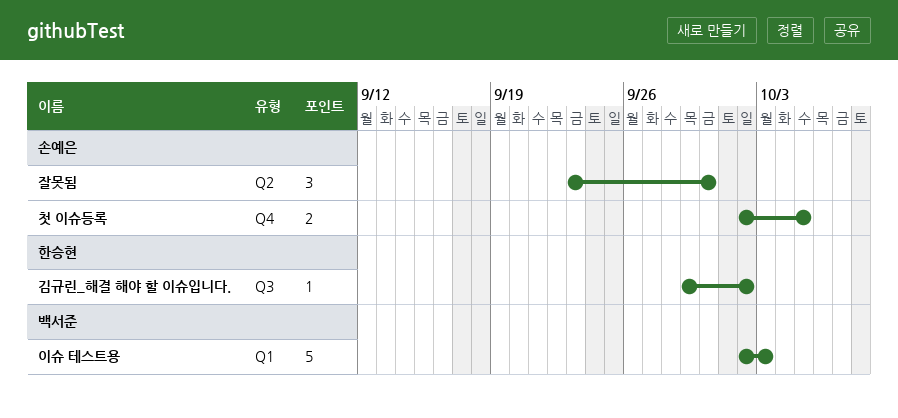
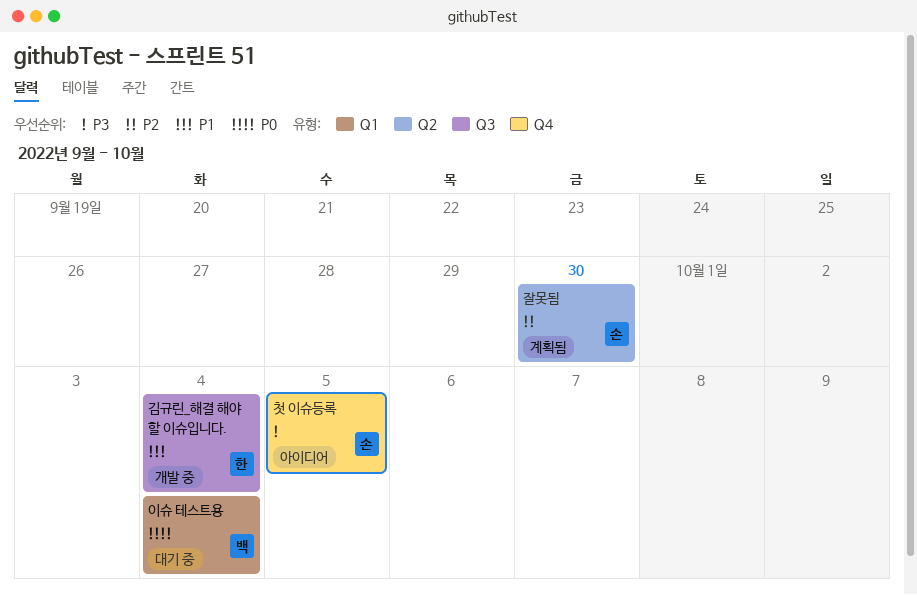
김규린_해결 해야 할 이슈입니다., due: Oct 2 -> Oct 4
이슈 테스트용, due: Oct 3 -> Oct 4

